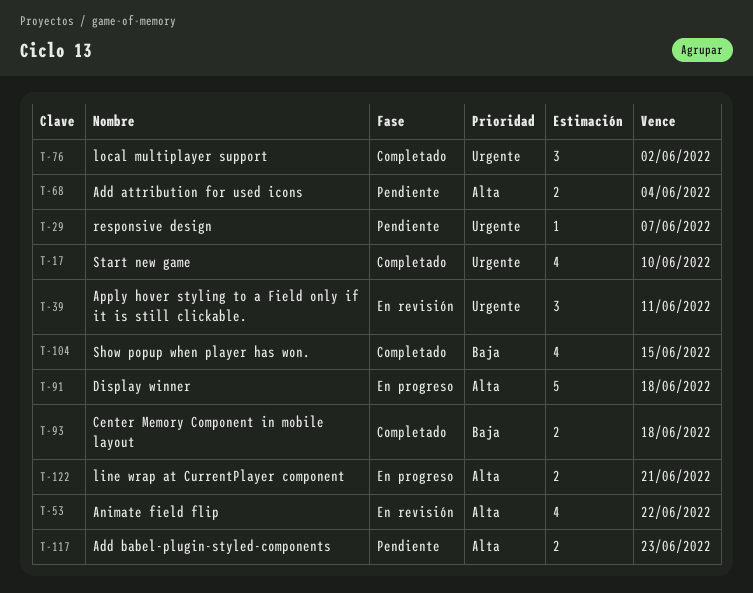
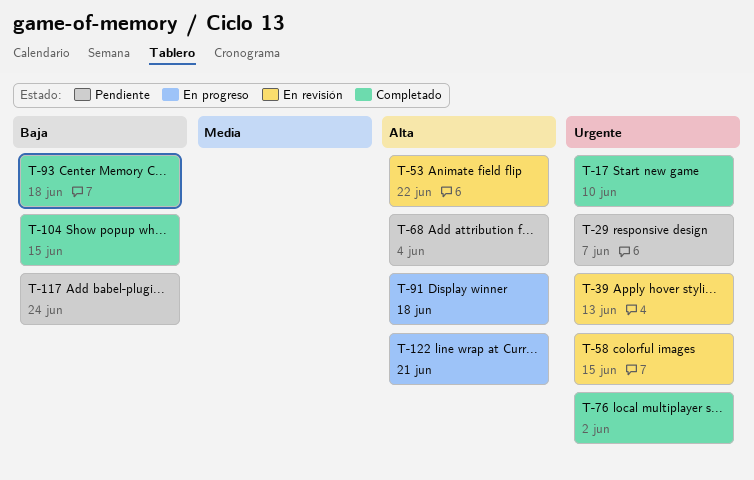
T-39, due: Jun 11 -> Jun 13
T-58: none -> present
T-117, priority: Alta -> Baja
T-117, due: Jun 23 -> Jun 24

